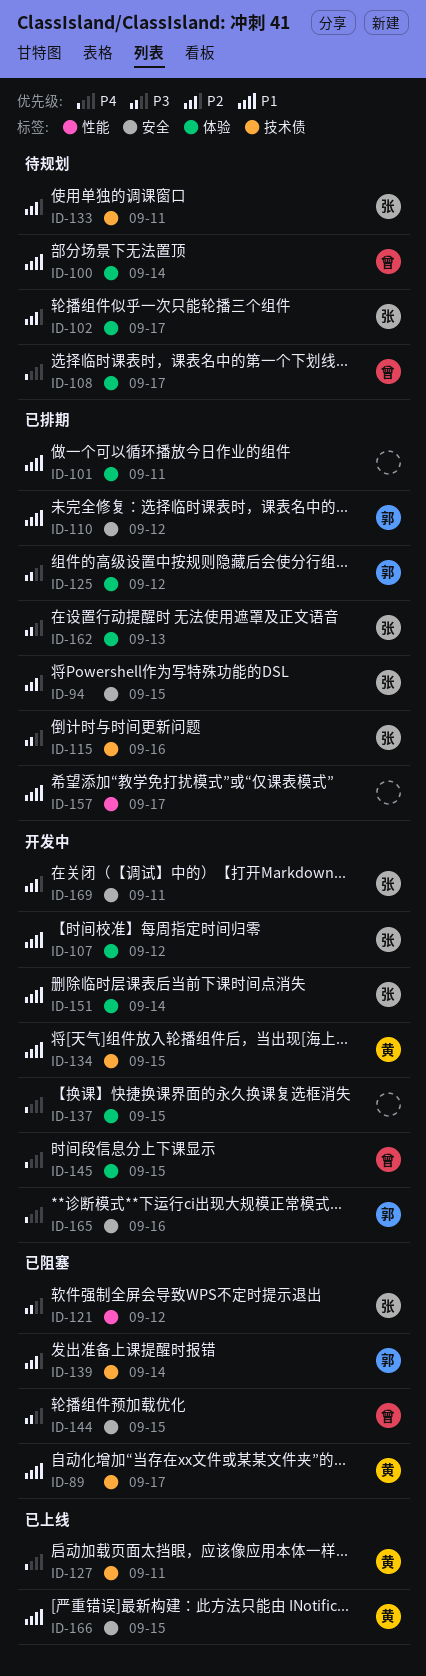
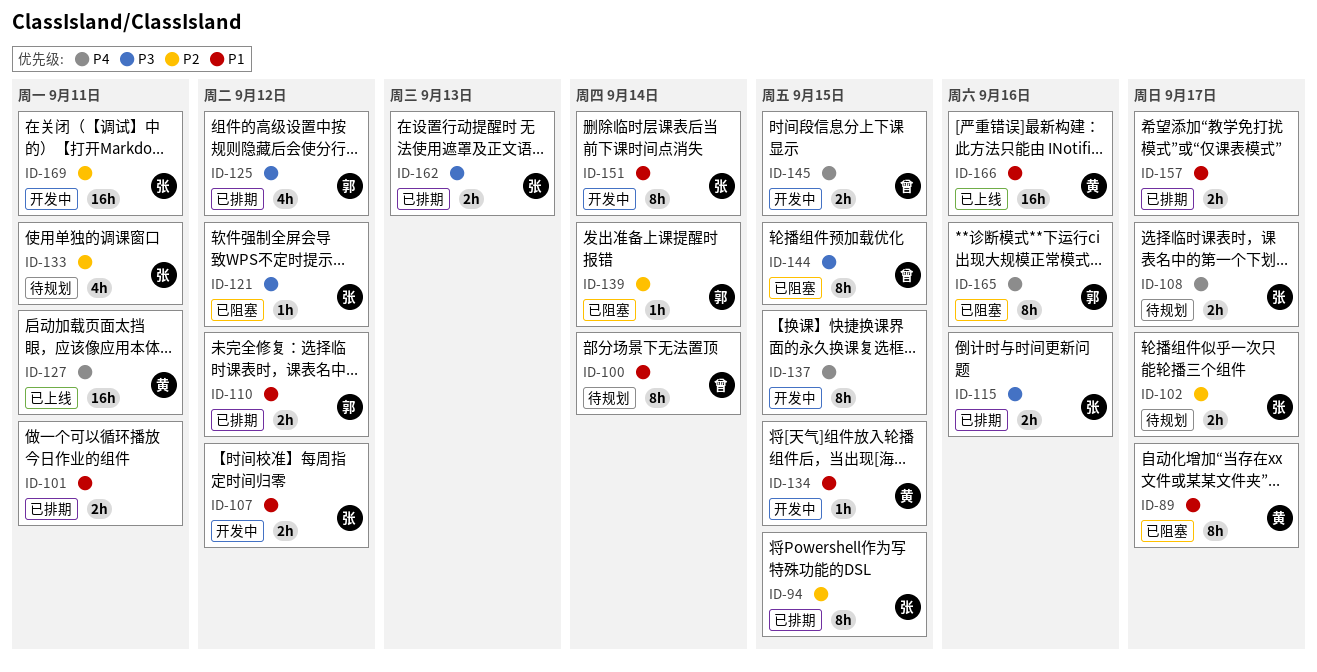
ID-108, owner: 曾 -> 张
ID-165, status: 开发中 -> 已阻塞
ID-166, due: Sep 15 -> Sep 16

